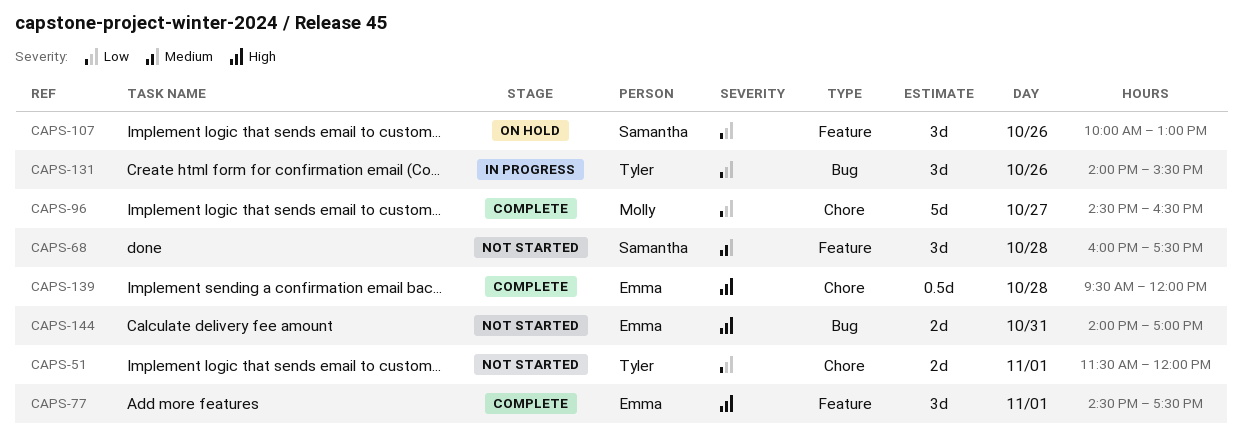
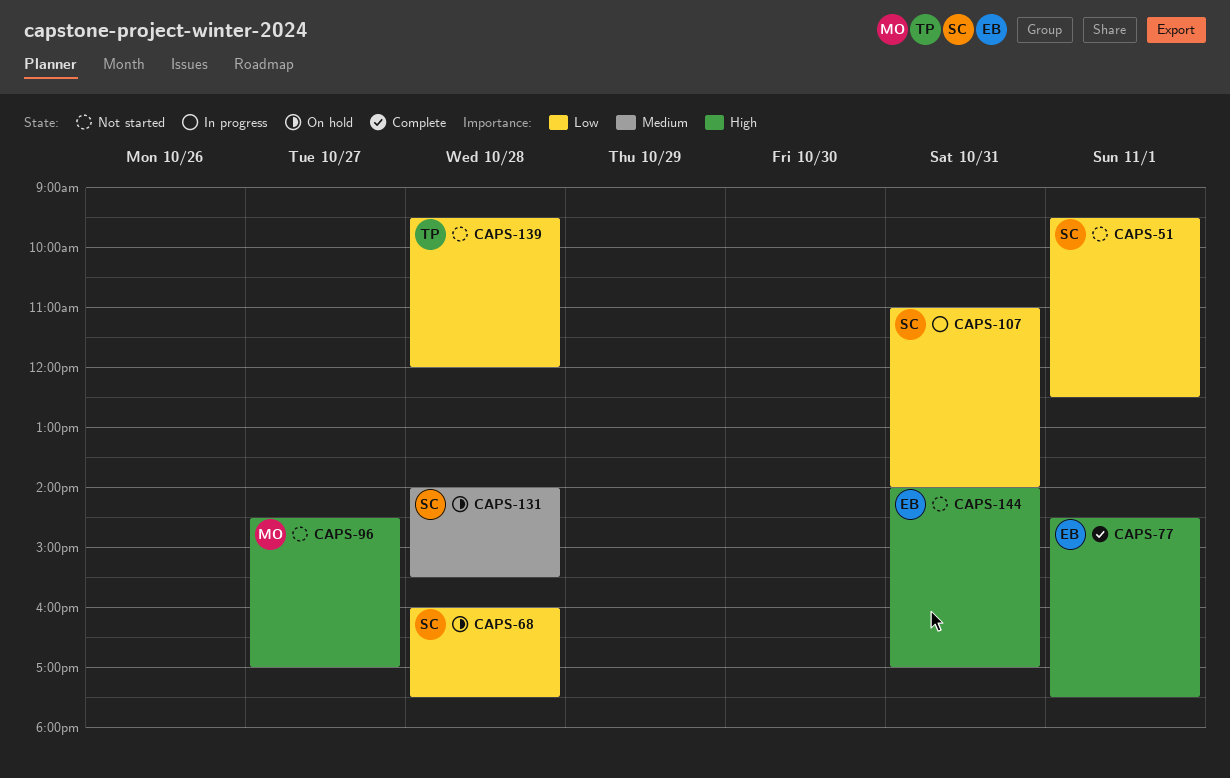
CAPS-51, owner: Tyler -> Samantha
CAPS-51, begins: 11:30 -> 09:30
CAPS-51, ends: 12:00 -> 12:30
CAPS-68, status: Not started -> On hold
CAPS-68, priority: Medium -> Low
CAPS-96, status: Complete -> Not started
CAPS-96, priority: Low -> High
CAPS-96, ends: 16:30 -> 17:00
CAPS-107, status: On hold -> In progress
CAPS-107, day: Oct 26 -> Oct 31
CAPS-107, begins: 10:00 -> 11:00
CAPS-107, ends: 13:00 -> 14:00
CAPS-131, status: In progress -> On hold
CAPS-131, owner: Tyler -> Samantha
CAPS-131, priority: Low -> Medium
CAPS-131, day: Oct 26 -> Oct 28
CAPS-139, status: Complete -> Not started
CAPS-139, owner: Emma -> Tyler
CAPS-139, priority: High -> Low

